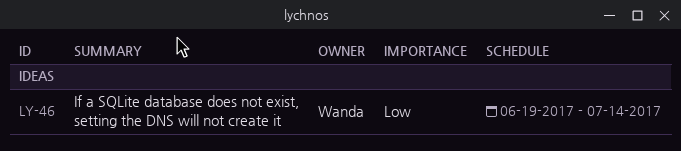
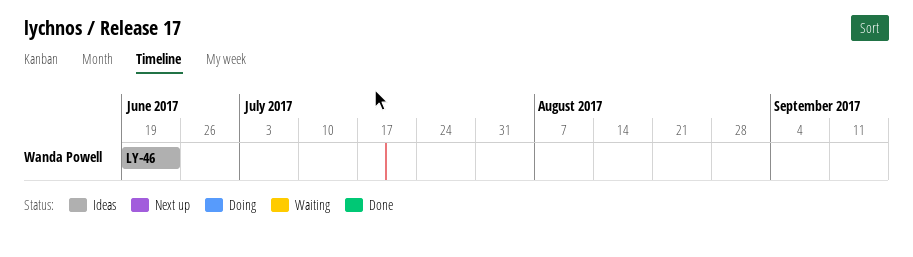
LY-46, due: Jul 14 -> Jun 23

